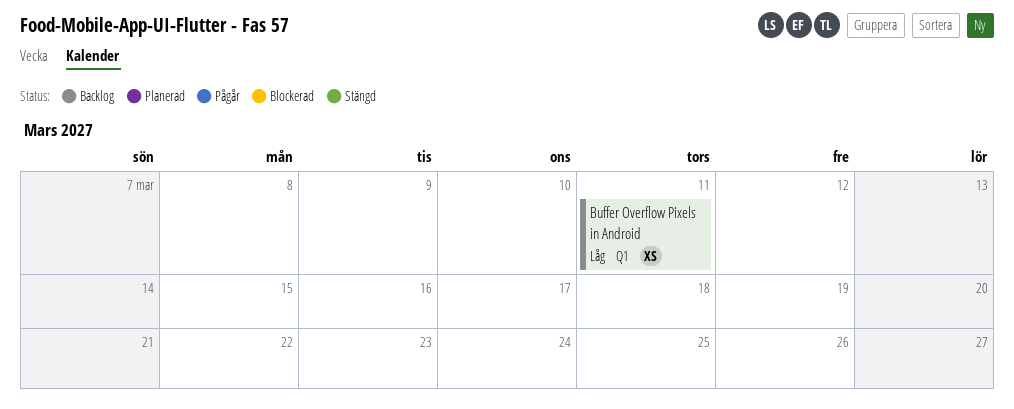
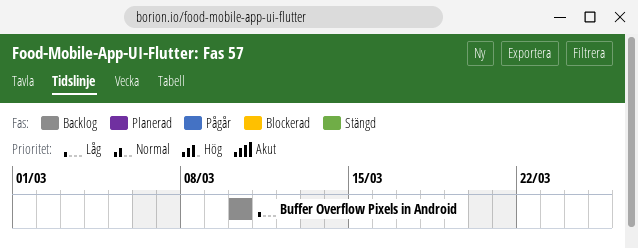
Buffer Overflow Pixels in Android, due: Mar 11 -> Mar 10

